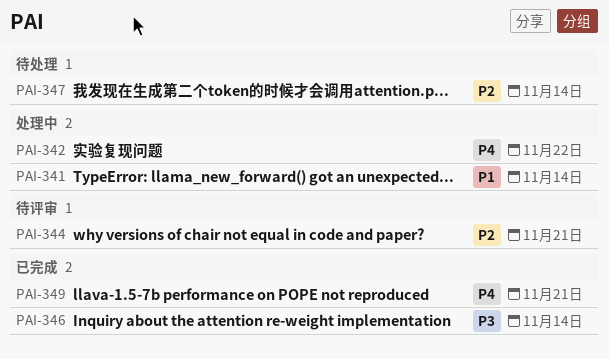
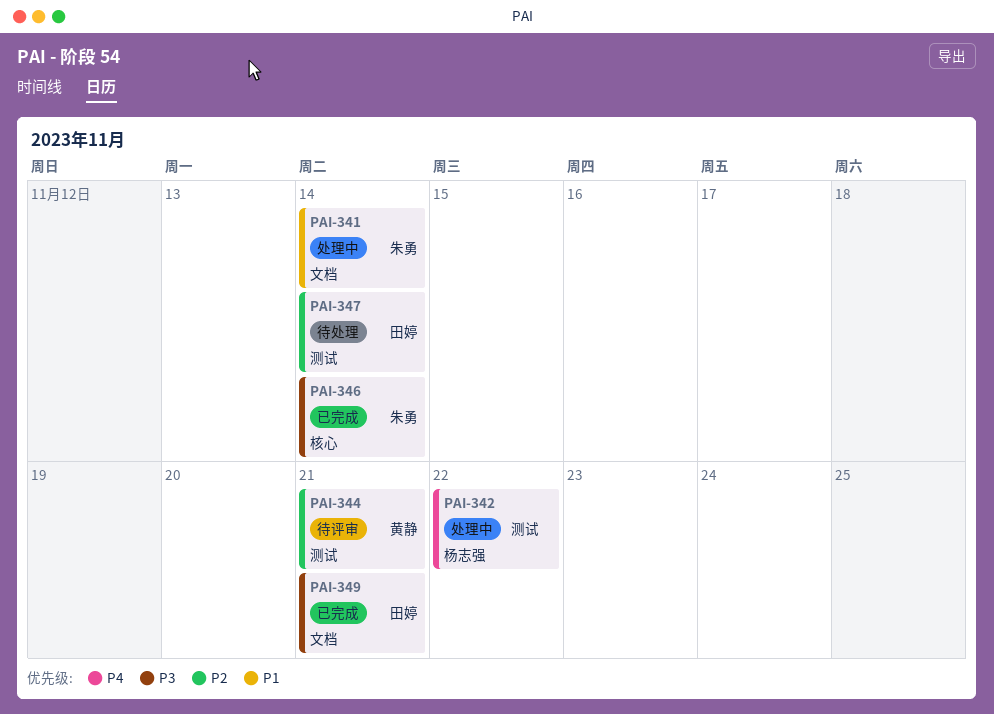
PAI-349, priority: P4 -> P3

